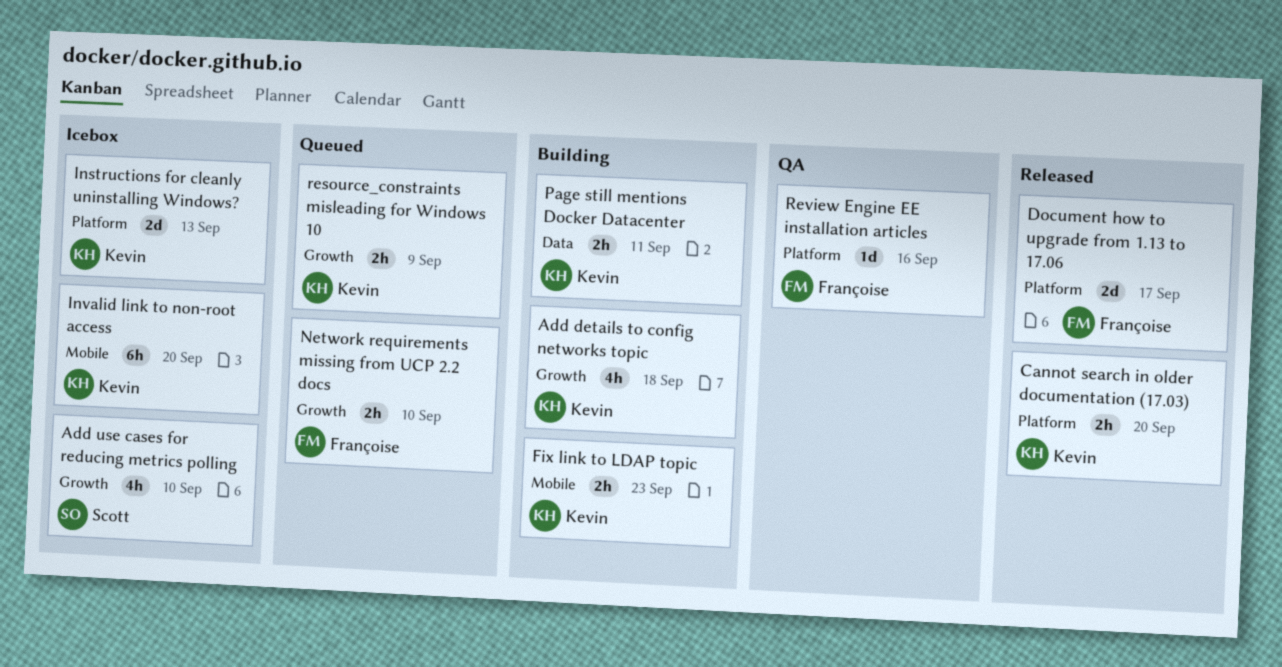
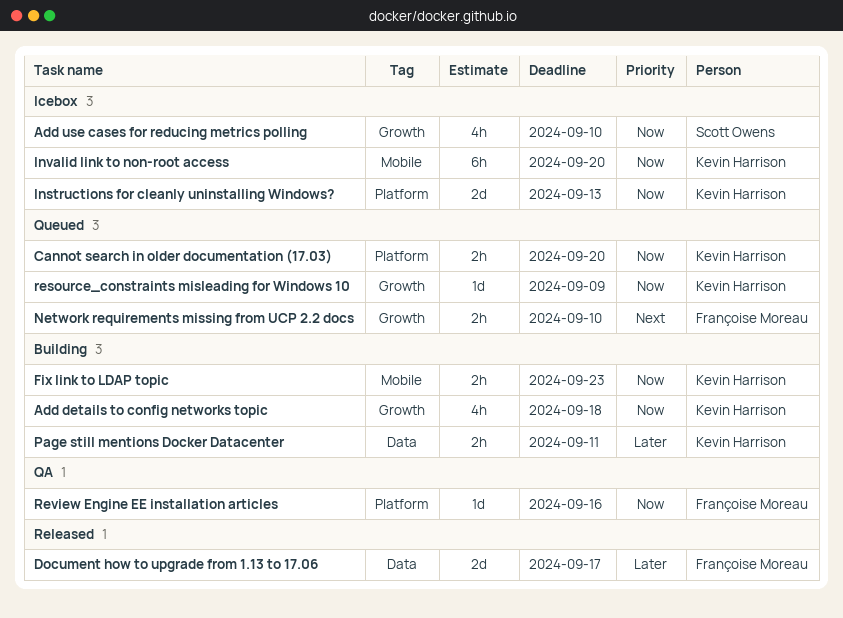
Cannot search in older documentation (17.03), status: Released -> Queued
Document how to upgrade from 1.13 to 17.06, label: Platform -> Data
resource_constraints misleading for Windows 10, estimate: 2h -> 1d

